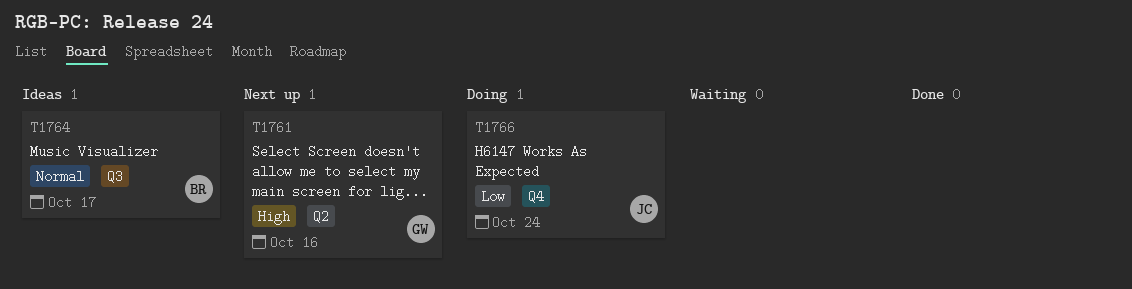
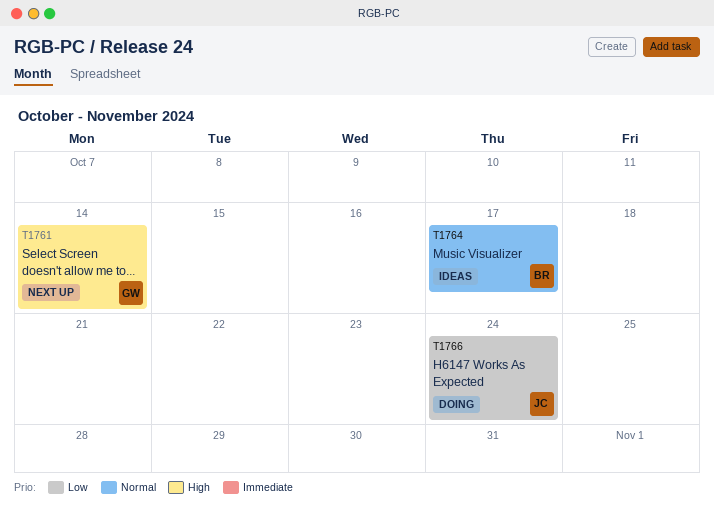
T1761, due: Oct 16 -> Oct 14

